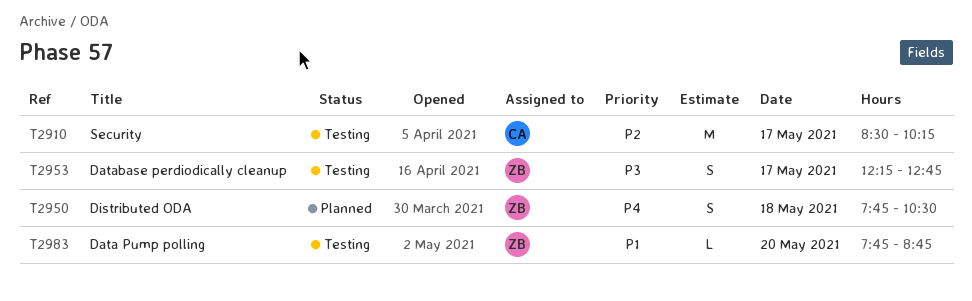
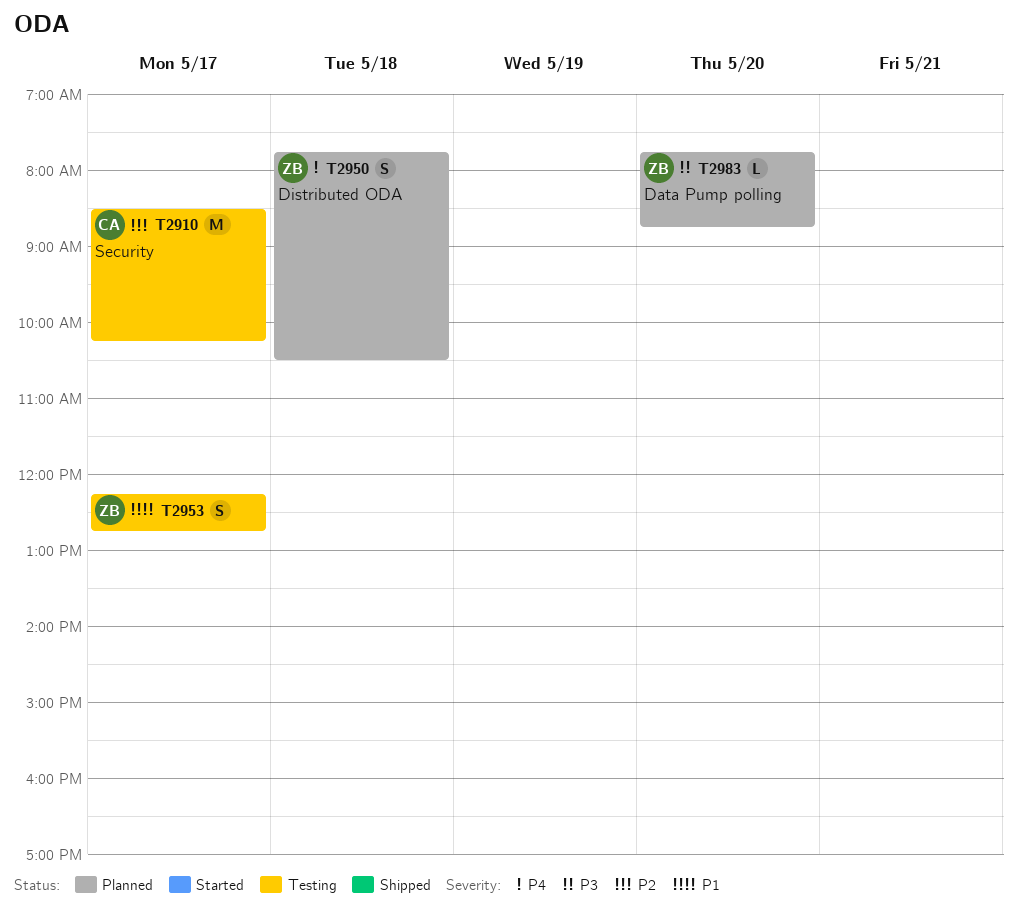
T2953, priority: P3 -> P1
T2983, status: Testing -> Planned
T2983, priority: P1 -> P3

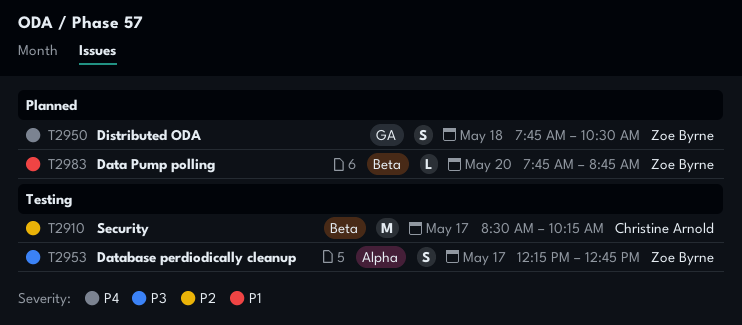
T2953, priority: P1 -> P3
T2983, priority: P3 -> P1

